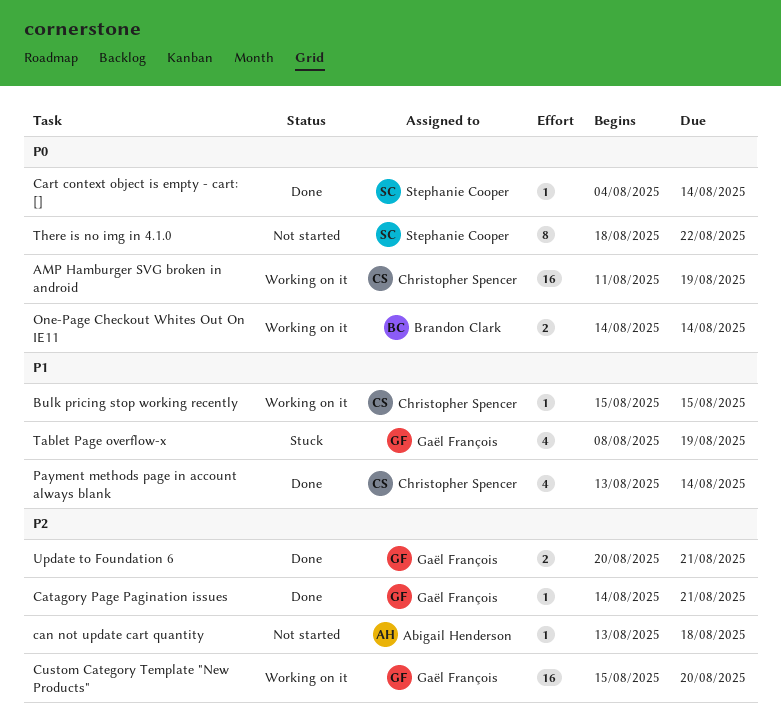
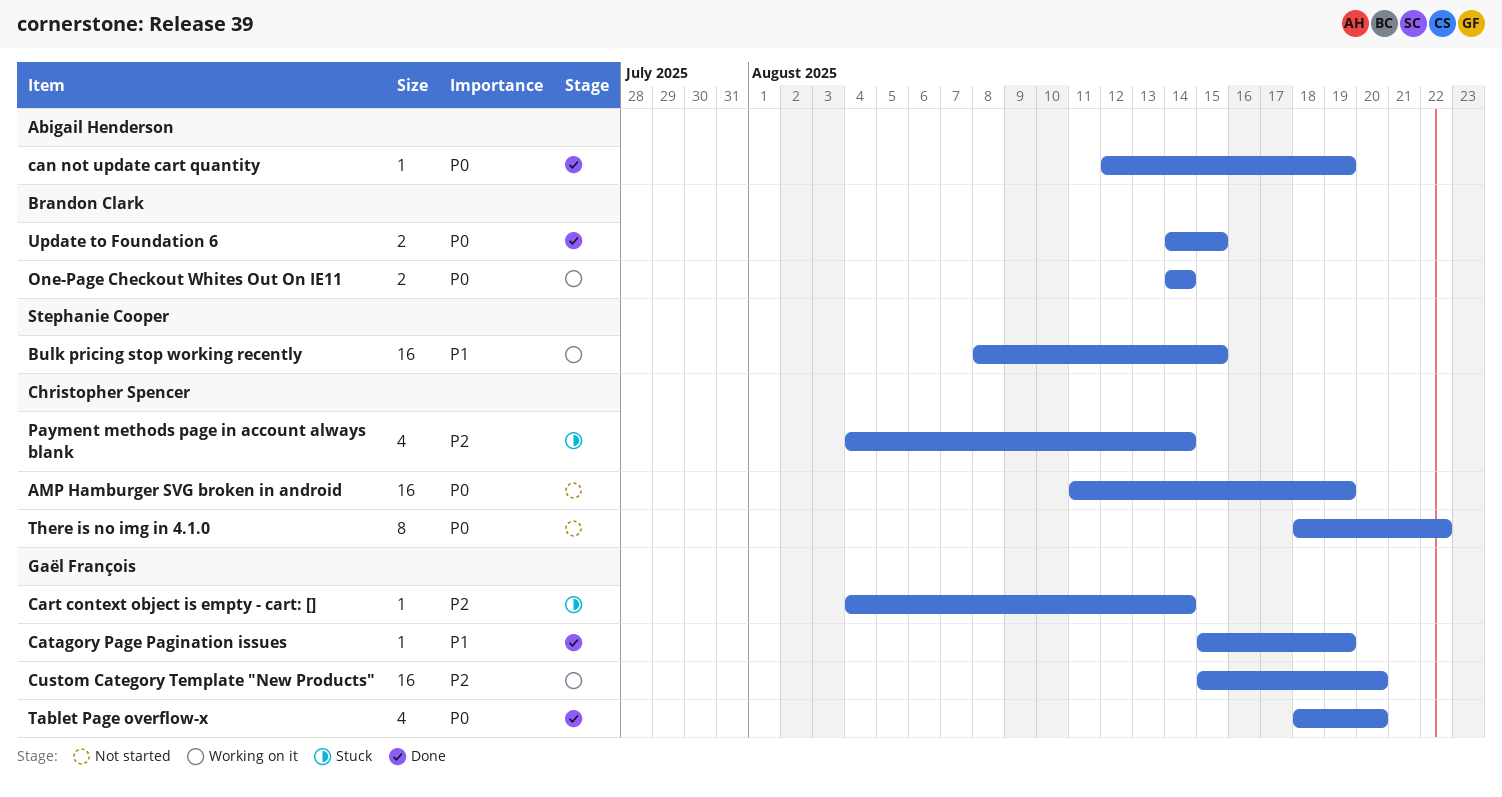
AMP Hamburger SVG broken in android, status: Working on it -> Not started
Bulk pricing stop working recently, owner: Christopher Spencer -> Stephanie Cooper
Bulk pricing stop working recently, estimate: 1 -> 16
Bulk pricing stop working recently, start: Aug 15 -> Aug 8
can not update cart quantity, status: Not started -> Done
can not update cart quantity, priority: P2 -> P0
can not update cart quantity, start: Aug 13 -> Aug 12
can not update cart quantity, due: Aug 18 -> Aug 19
Cart context object is empty - cart: [], status: Done -> Stuck
Cart context object is empty - cart: [], owner: Stephanie Cooper -> Gaël François
Cart context object is empty - cart: [], priority: P0 -> P2
Catagory Page Pagination issues, priority: P2 -> P1
Catagory Page Pagination issues, start: Aug 14 -> Aug 15
Catagory Page Pagination issues, due: Aug 21 -> Aug 19
Payment methods page in account always blank, status: Done -> Stuck
Payment methods page in account always blank, priority: P1 -> P2
Payment methods page in account always blank, start: Aug 13 -> Aug 4
Tablet Page overflow-x, status: Stuck -> Done
Tablet Page overflow-x, priority: P1 -> P0
Tablet Page overflow-x, start: Aug 8 -> Aug 18
Tablet Page overflow-x, due: Aug 19 -> Aug 20
There is no img in 4.1.0, owner: Stephanie Cooper -> Christopher Spencer
Update to Foundation 6, owner: Gaël François -> Brandon Clark
Update to Foundation 6, priority: P2 -> P0
Update to Foundation 6, start: Aug 20 -> Aug 14
Update to Foundation 6, due: Aug 21 -> Aug 15

